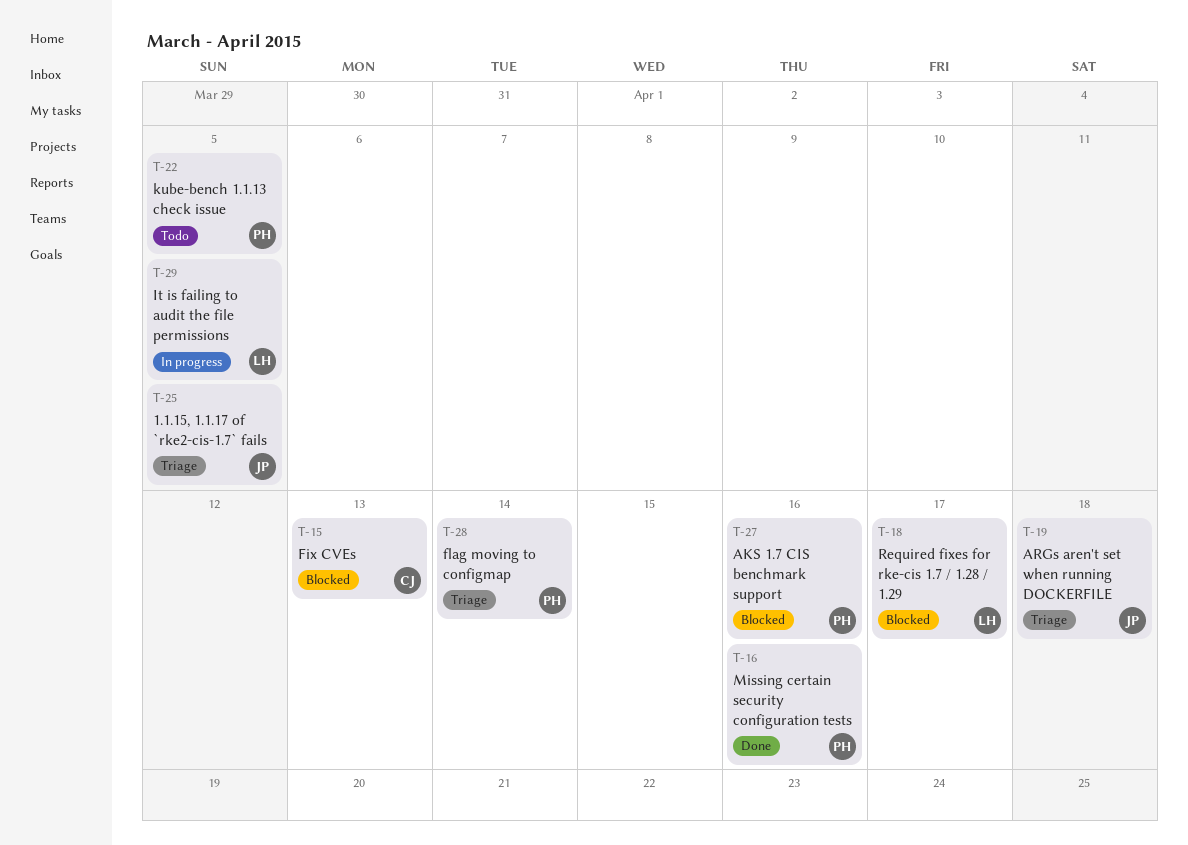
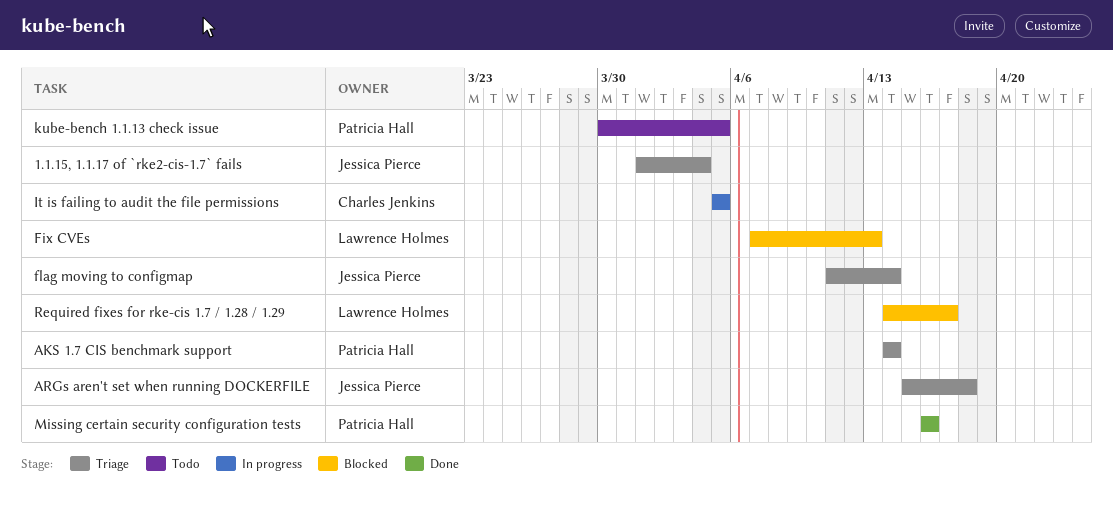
1.1.15, 1.1.17 of `rke2-cis-1.7` fails, due: Apr 5 -> Apr 4
AKS 1.7 CIS benchmark support, status: Blocked -> Triage
AKS 1.7 CIS benchmark support, due: Apr 16 -> Apr 14
Fix CVEs, owner: Charles Jenkins -> Lawrence Holmes
flag moving to configmap, owner: Patricia Hall -> Jessica Pierce
It is failing to audit the file permissions, owner: Lawrence Holmes -> Charles Jenkins

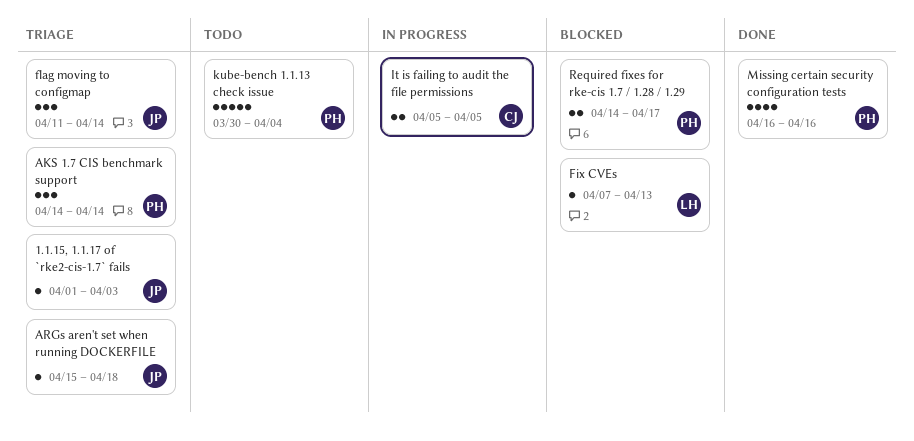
1.1.15, 1.1.17 of `rke2-cis-1.7` fails, due: Apr 4 -> Apr 3
kube-bench 1.1.13 check issue, due: Apr 5 -> Apr 4
Required fixes for rke-cis 1.7 / 1.28 / 1.29, owner: Lawrence Holmes -> Patricia Hall

